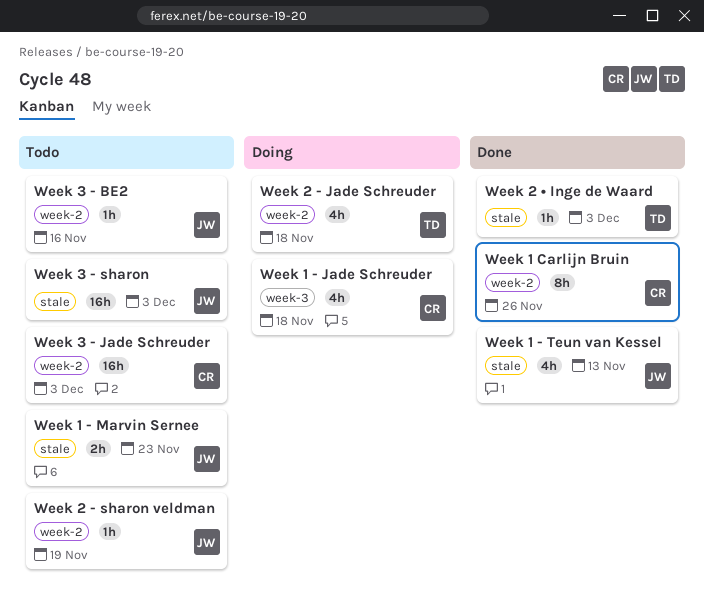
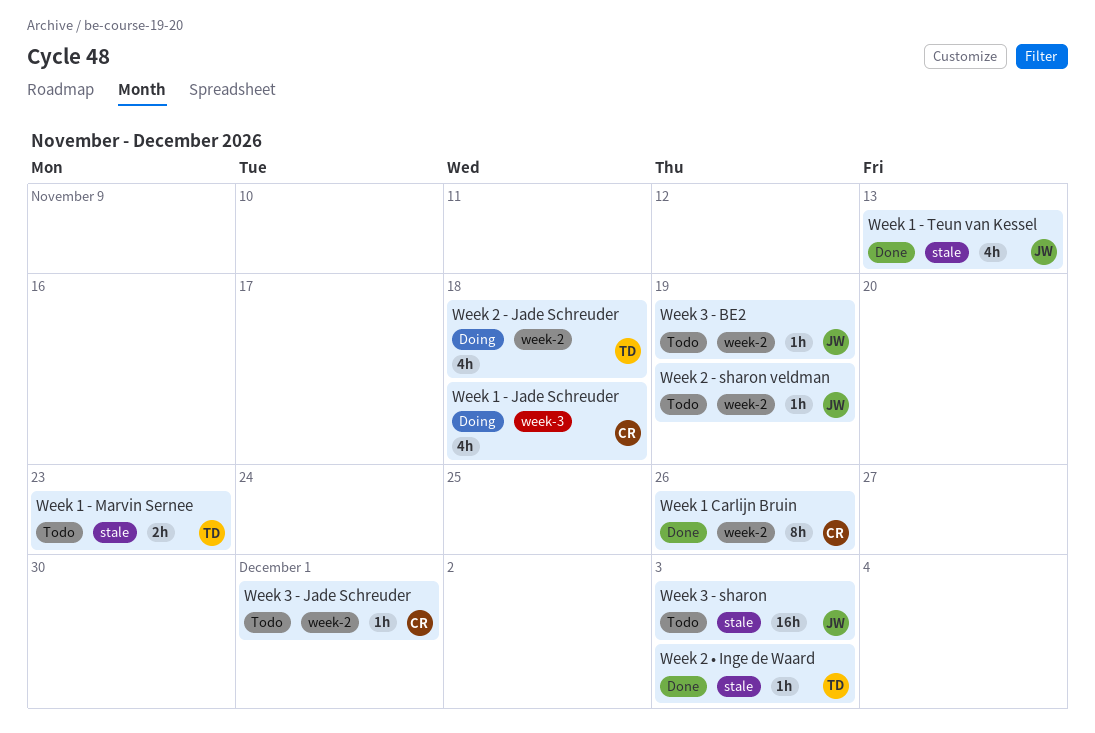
Week 1 - Marvin Sernee, owner: JW -> TD
Week 3 - BE2, due: Nov 16 -> Nov 19
Week 3 - Jade Schreuder, estimate: 16h -> 1h
Week 3 - Jade Schreuder, due: Dec 3 -> Dec 1

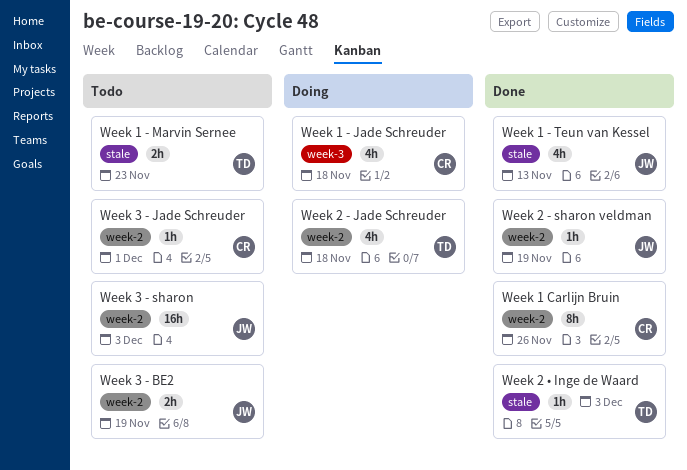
Week 2 - sharon veldman, status: Todo -> Done
Week 3 - BE2, estimate: 1h -> 2h
Week 3 - sharon, label: stale -> week-2

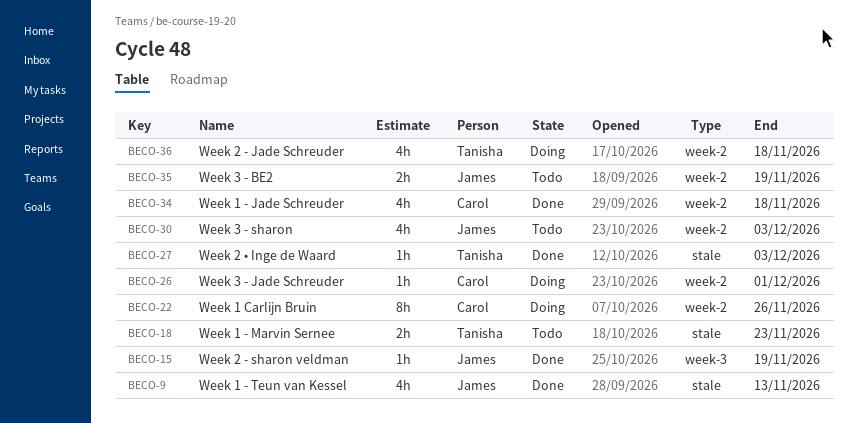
Week 1 - Jade Schreuder, status: Doing -> Done
Week 1 - Jade Schreuder, label: week-3 -> week-2
Week 1 Carlijn Bruin, status: Done -> Doing
Week 2 - sharon veldman, label: week-2 -> week-3
Week 3 - Jade Schreuder, status: Todo -> Doing
Week 3 - sharon, estimate: 16h -> 4h

